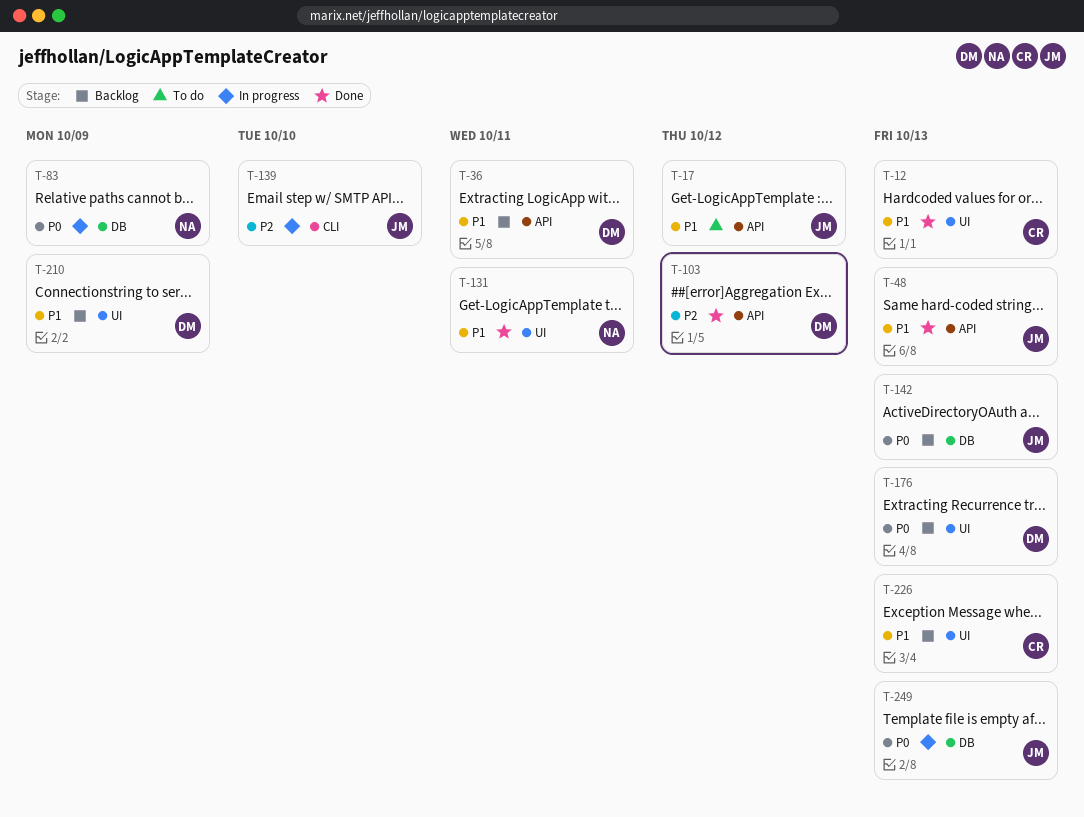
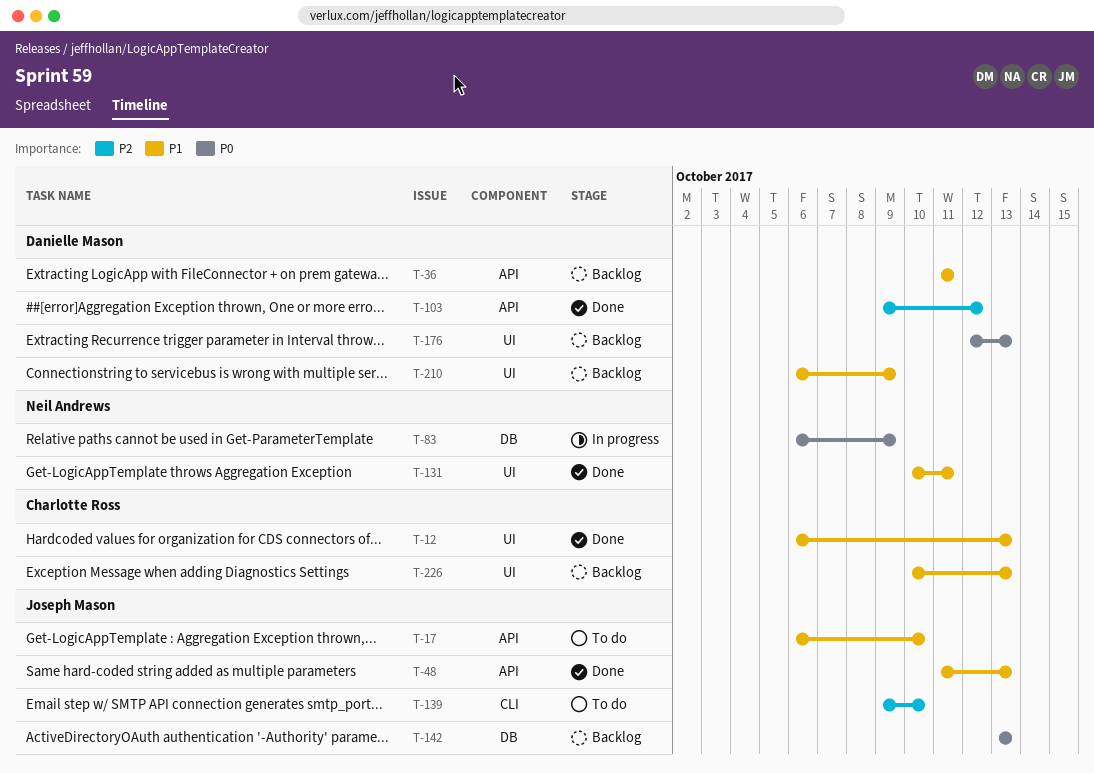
T-17, due: Oct 12 -> Oct 10
T-139, status: In progress -> To do
T-249: present -> none

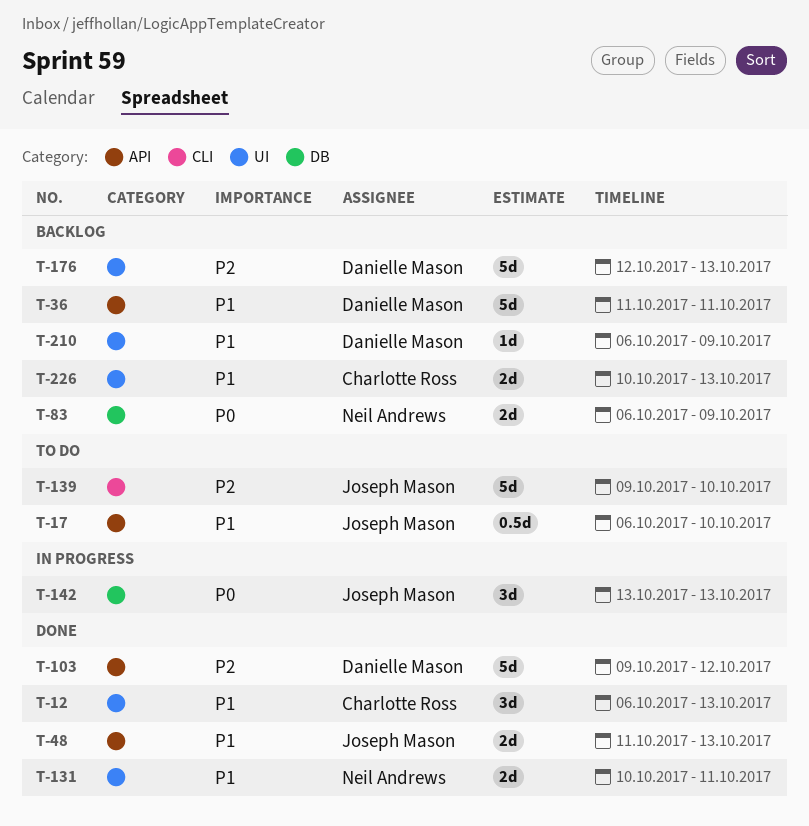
T-83, status: In progress -> Backlog
T-142, status: Backlog -> In progress
T-176, priority: P0 -> P2

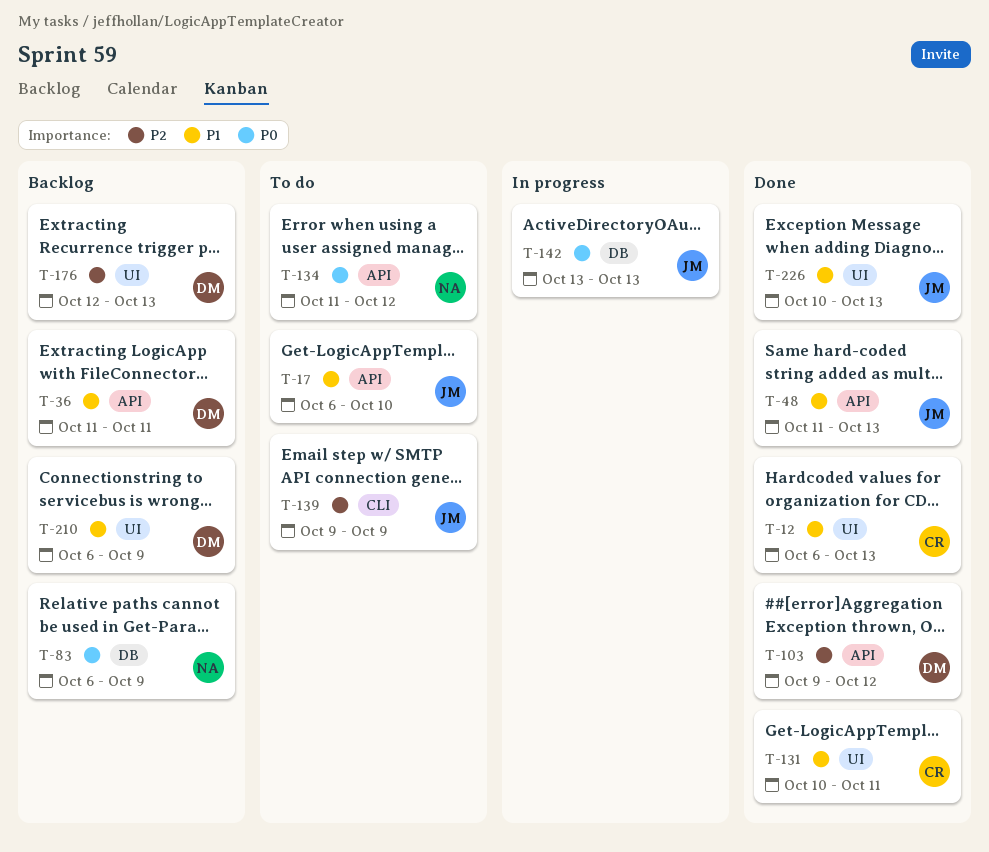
T-131, owner: Neil Andrews -> Charlotte Ross
T-134: none -> present
T-139, due: Oct 10 -> Oct 9
T-226, status: Backlog -> Done
T-226, owner: Charlotte Ross -> Joseph Mason

